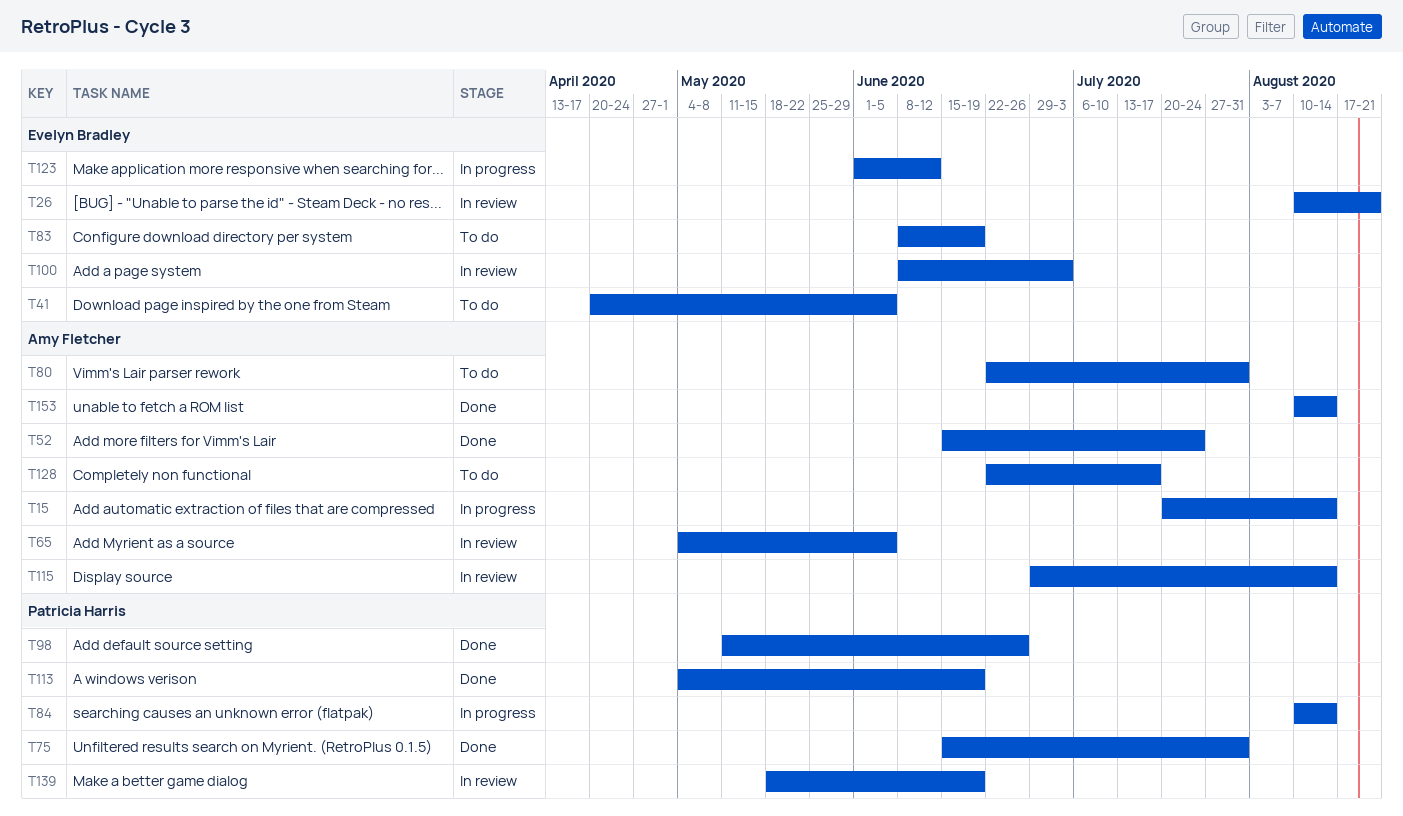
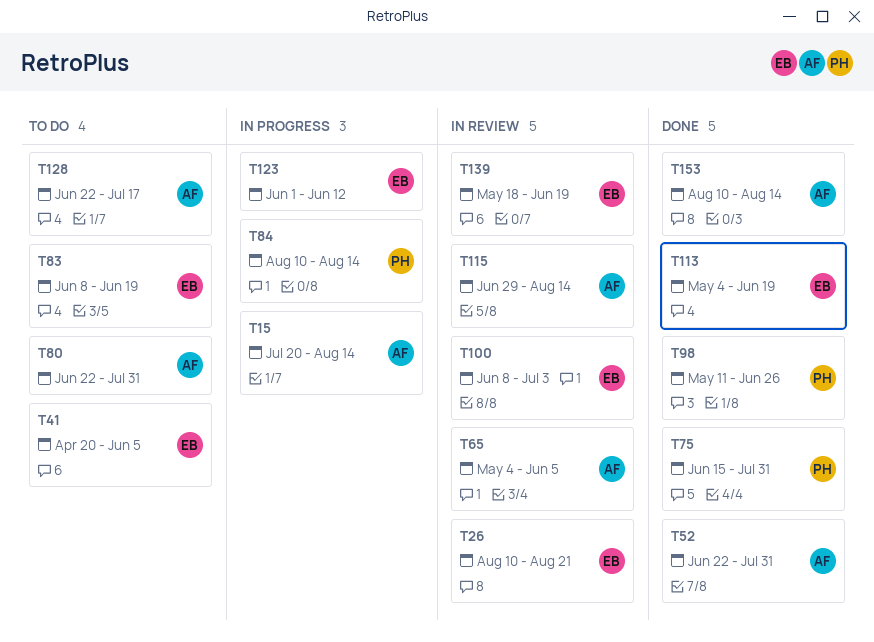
T52, start: Jun 15 -> Jun 22
T52, due: Jul 24 -> Jul 31
T113, owner: Patricia Harris -> Evelyn Bradley
T139, owner: Patricia Harris -> Evelyn Bradley

